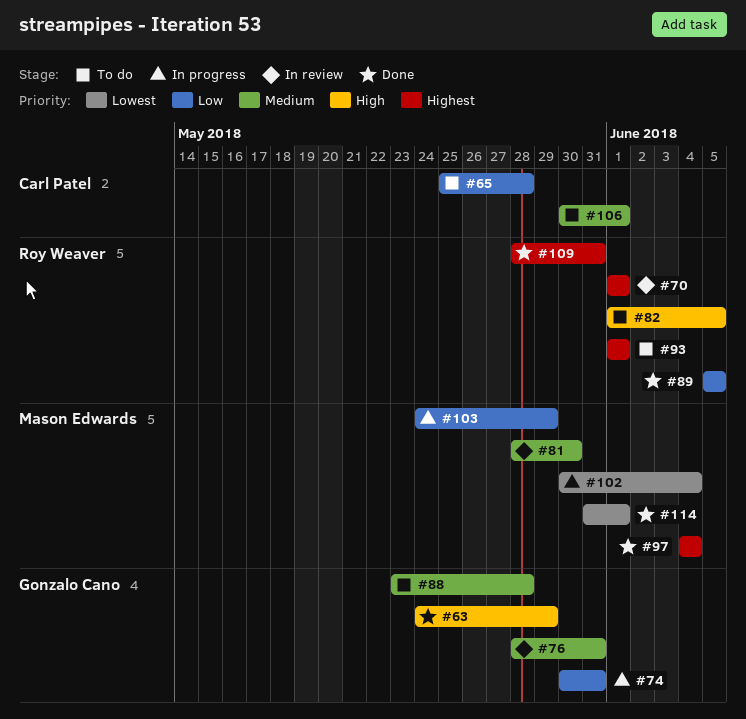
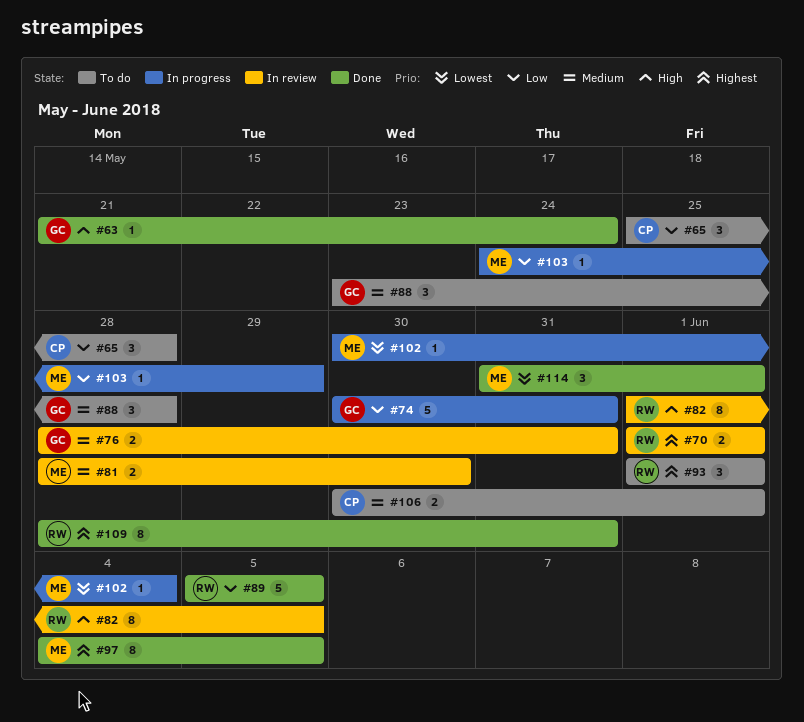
#63, start: May 24 -> May 21
#63, due: May 29 -> May 24
#82, status: To do -> In review
#97, due: Jun 4 -> Jun 5

